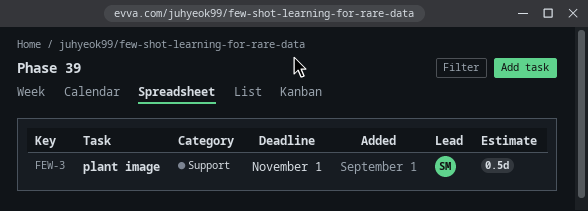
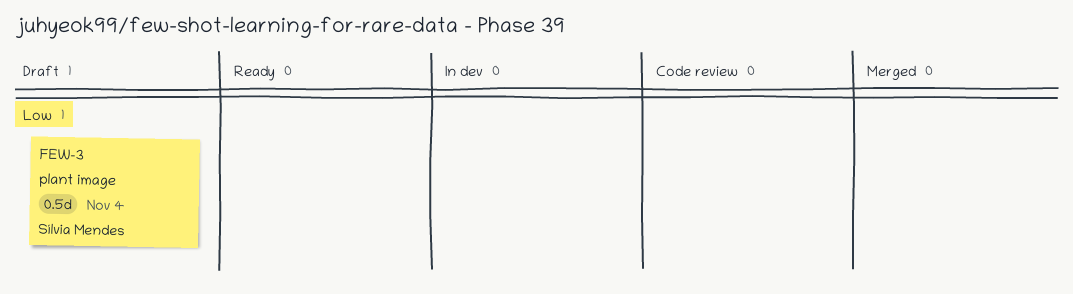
FEW-3, due: Nov 1 -> Nov 4

